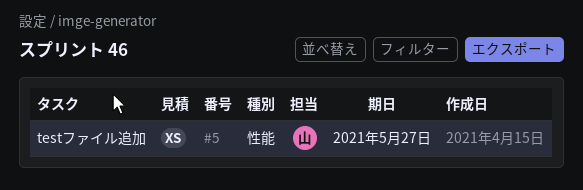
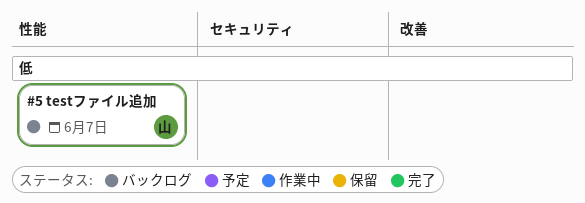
#5, due: May 27 -> Jun 7

